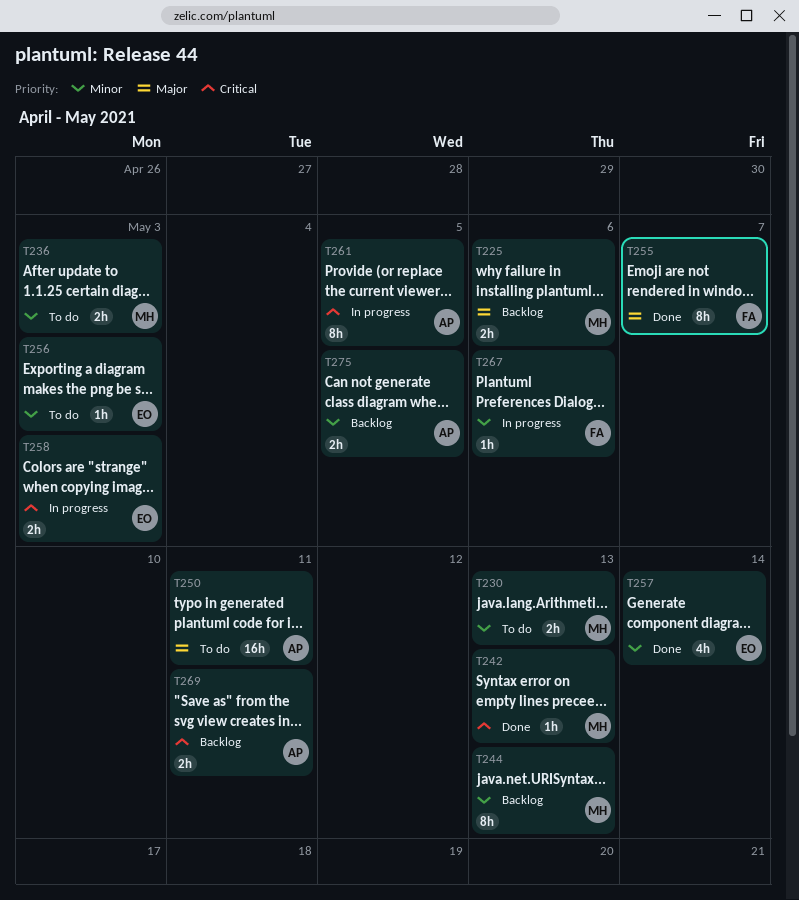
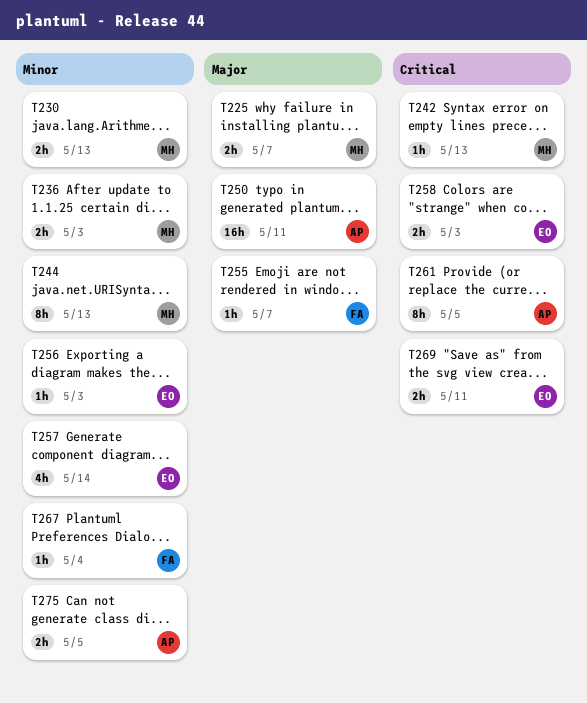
T225, due: May 6 -> May 7
T255, estimate: 8h -> 1h
T267, due: May 6 -> May 4
T269, owner: AP -> EO

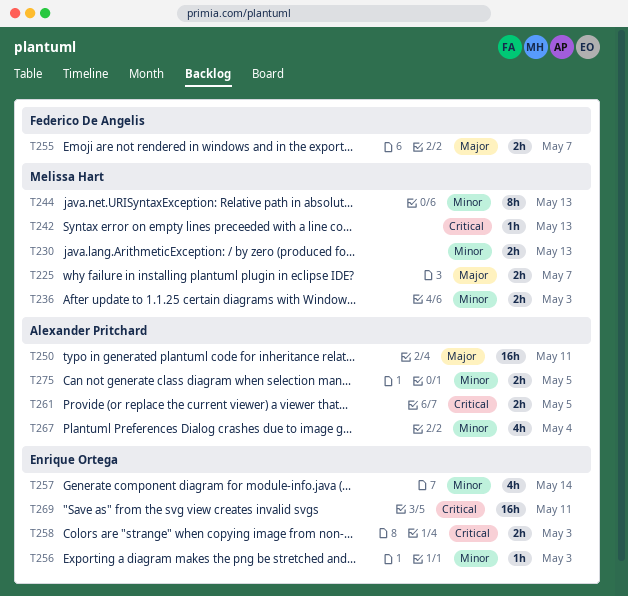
T255, estimate: 1h -> 2h
T261, estimate: 8h -> 2h
T267, owner: Federico De Angelis -> Alexander Pritchard
T267, estimate: 1h -> 4h
T269, estimate: 2h -> 16h

